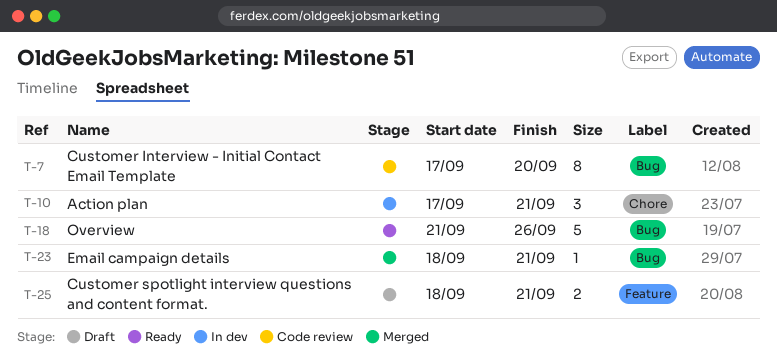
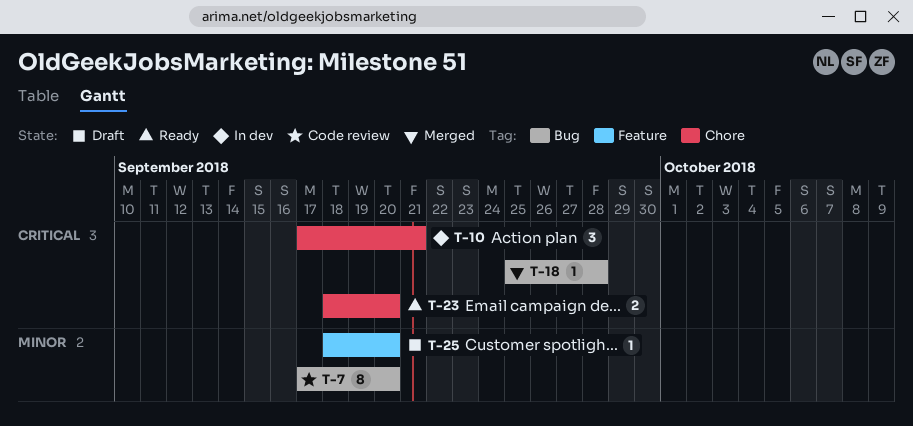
T-18, status: Ready -> Merged
T-18, estimate: 5 -> 1
T-18, start: Sep 21 -> Sep 25
T-18, due: Sep 26 -> Sep 28
T-23, status: Merged -> Ready
T-23, label: Bug -> Chore
T-23, estimate: 1 -> 2
T-23, due: Sep 21 -> Sep 20
T-25, estimate: 2 -> 1
T-25, due: Sep 21 -> Sep 20

